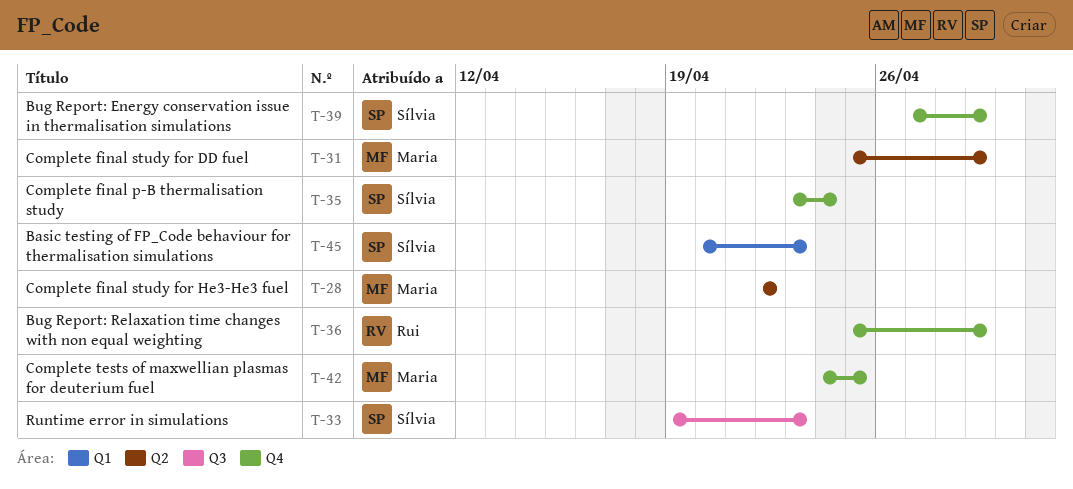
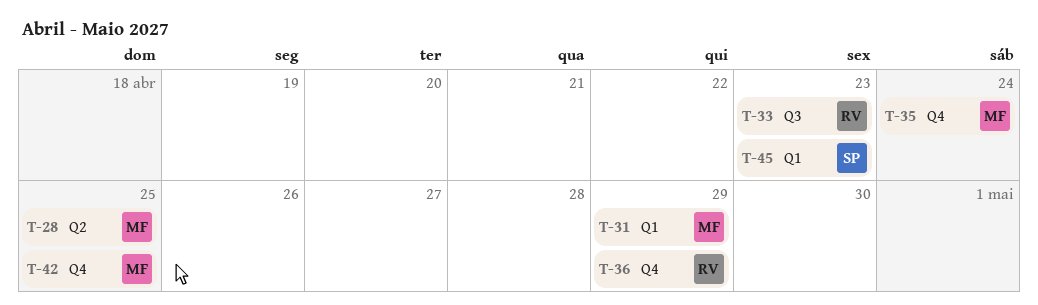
T-28, due: Apr 22 -> Apr 25
T-31, label: Q2 -> Q1
T-33, owner: Sílvia -> Rui
T-35, owner: Sílvia -> Maria
T-39: present -> none

